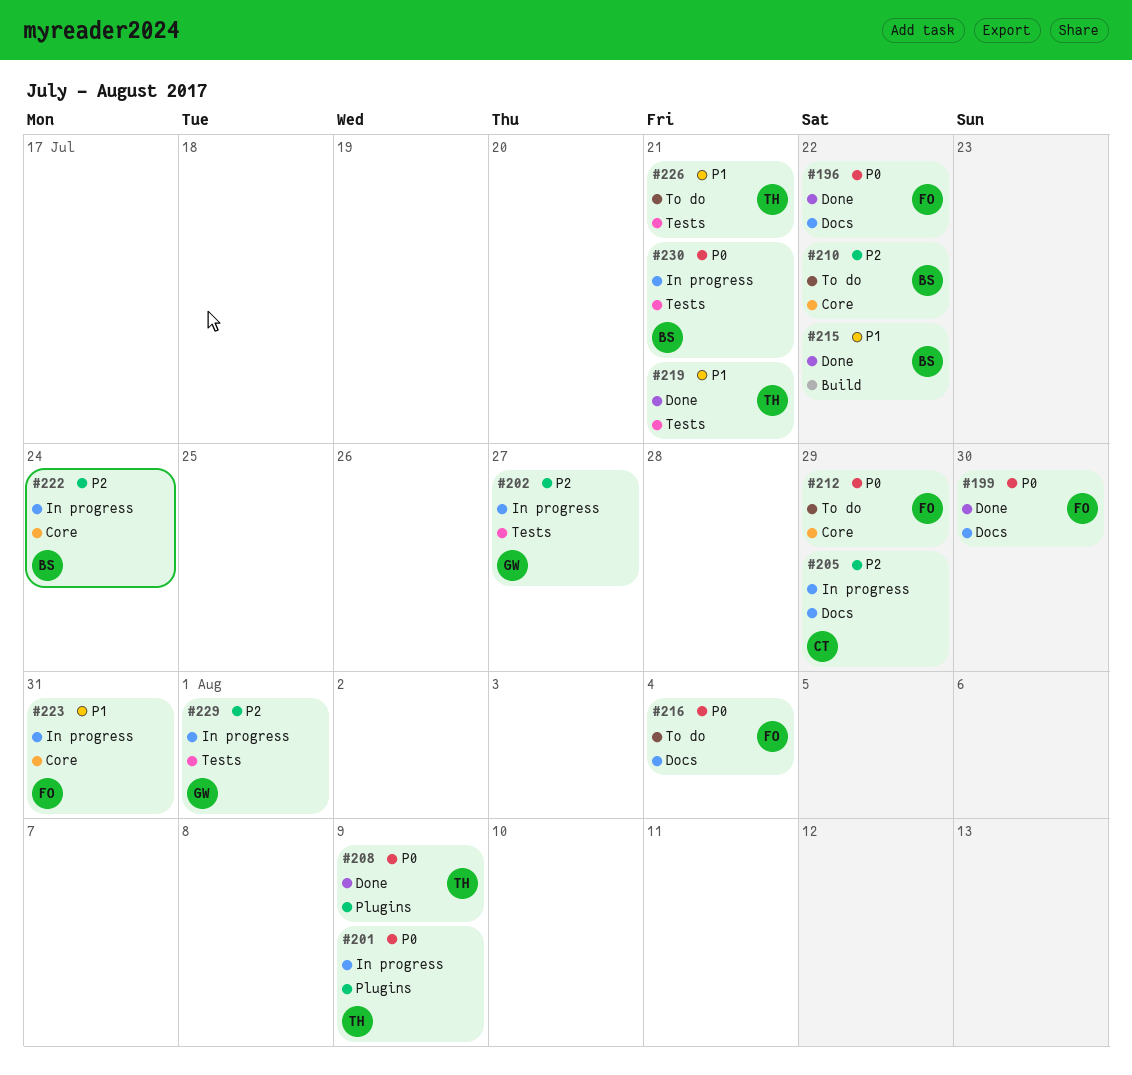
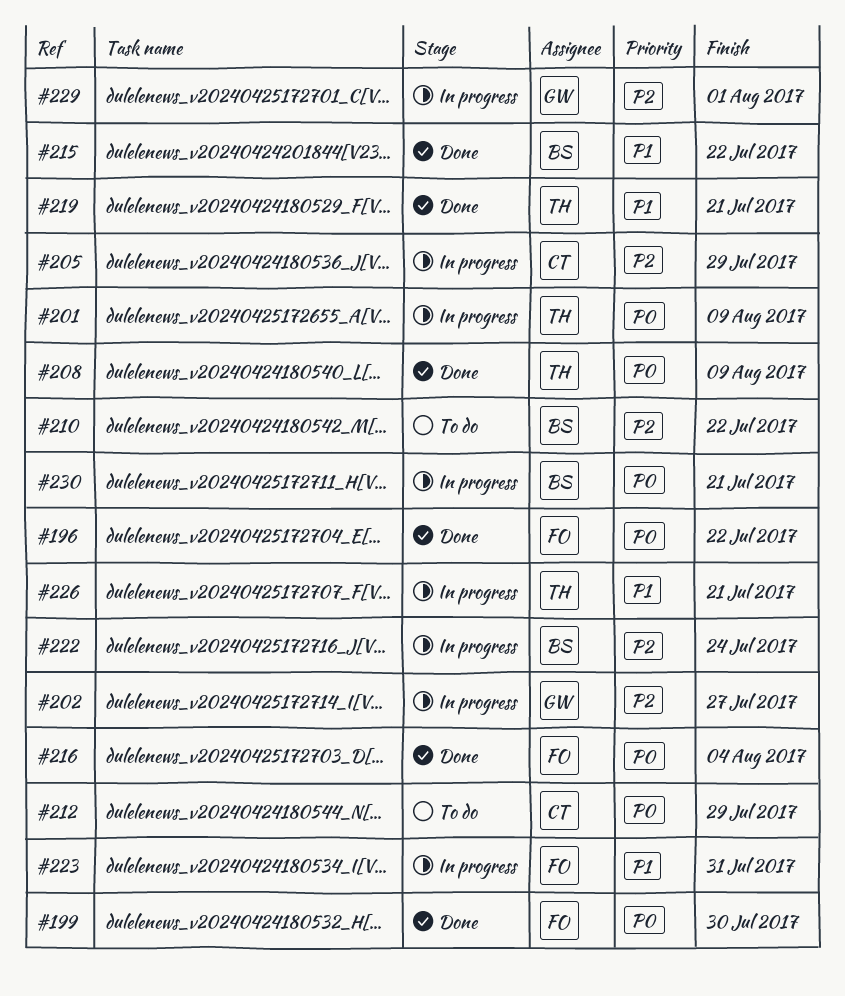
#212, owner: FO -> CT
#216, status: To do -> Done
#226, status: To do -> In progress

